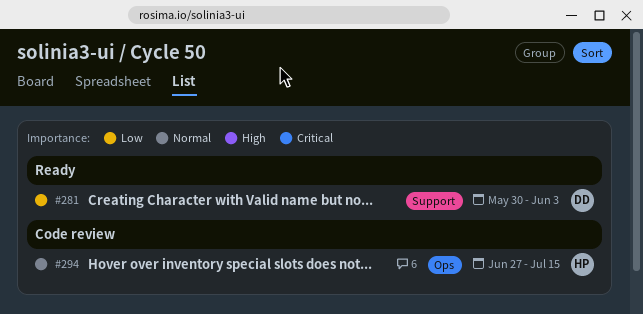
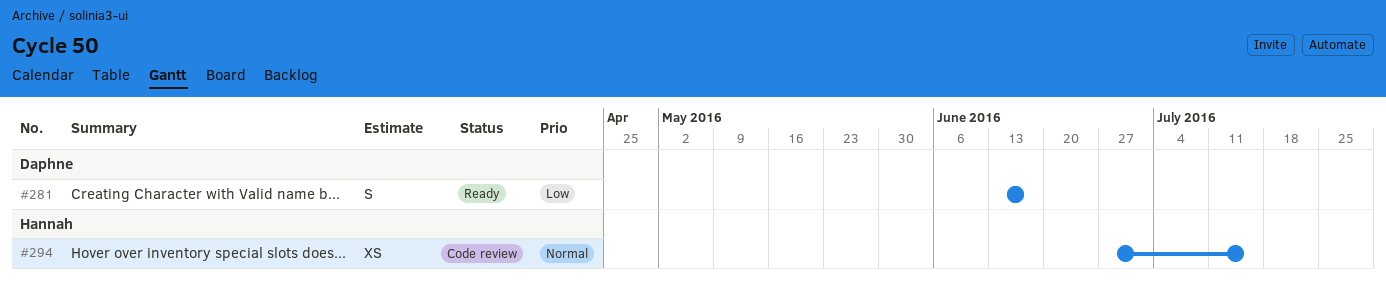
#281, start: May 30 -> Jun 13
#281, due: Jun 3 -> Jun 17

